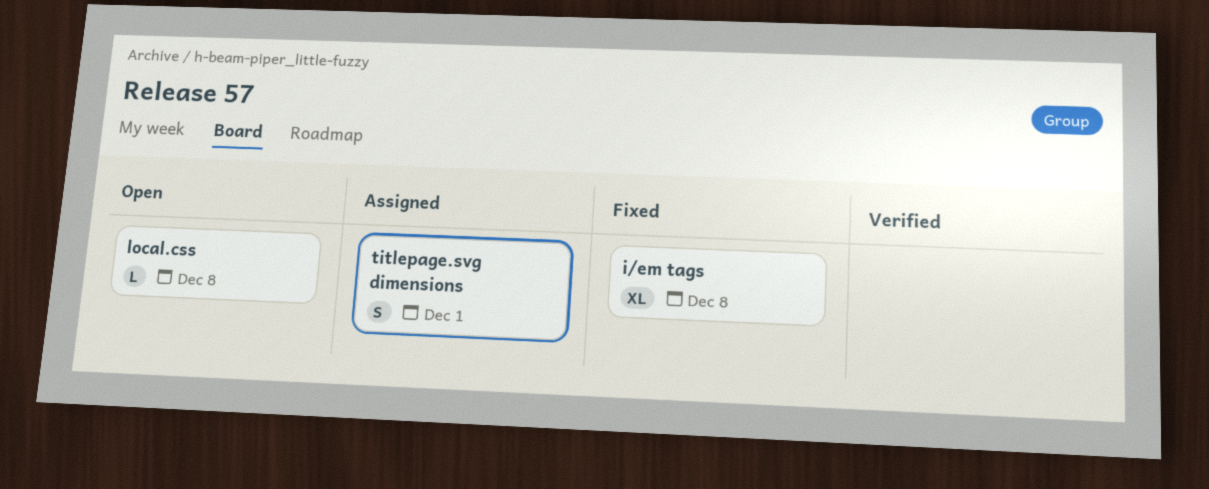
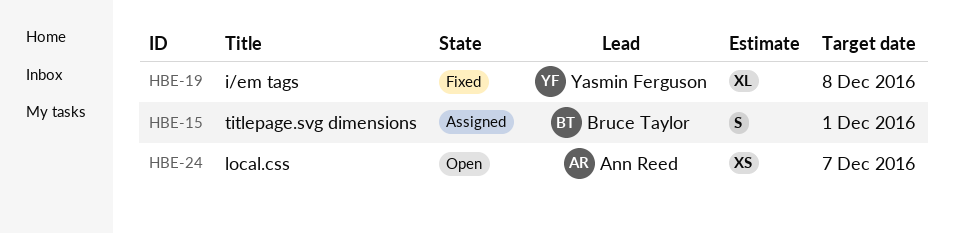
local.css, estimate: L -> XS
local.css, due: Dec 8 -> Dec 7

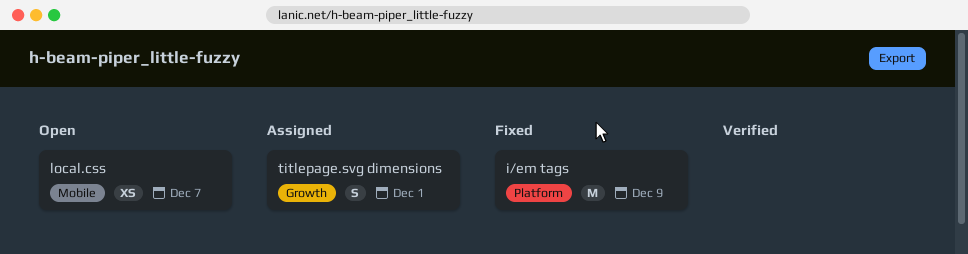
i/em tags, estimate: XL -> M
i/em tags, due: Dec 8 -> Dec 9

